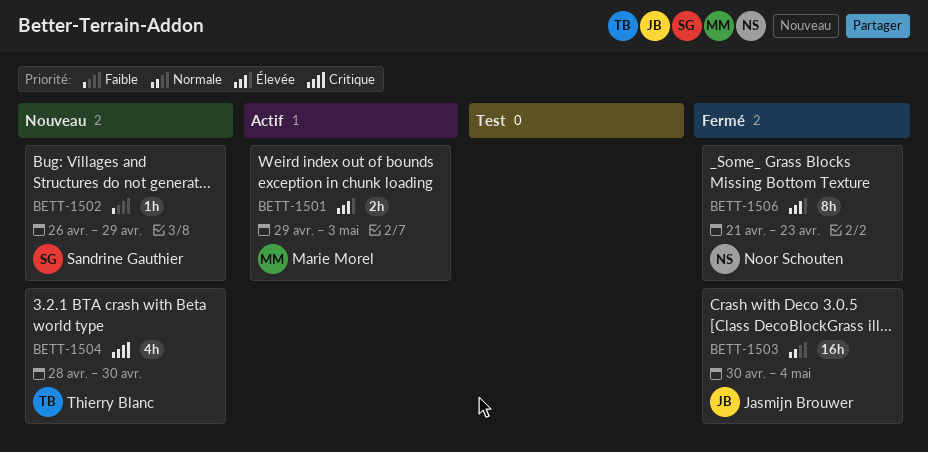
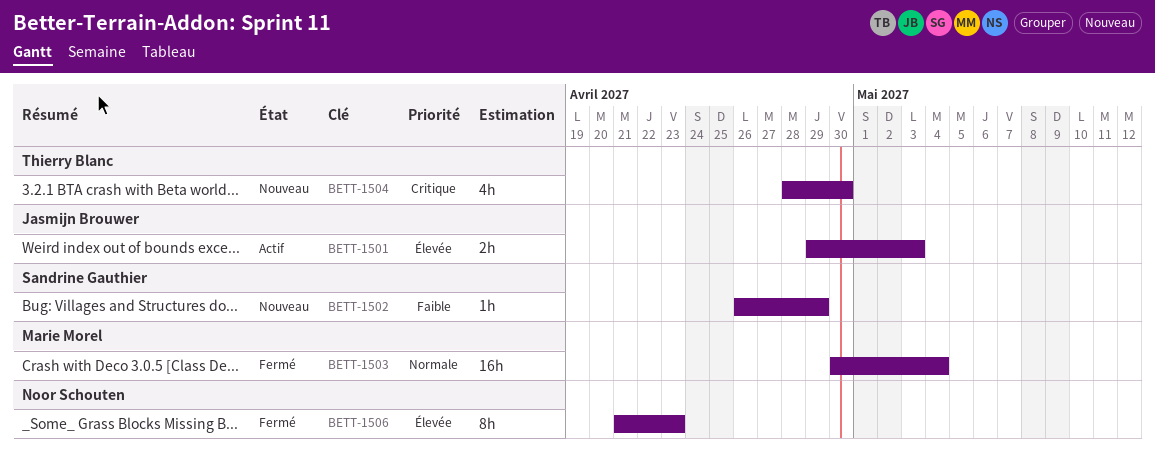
BETT-1501, owner: Marie Morel -> Jasmijn Brouwer
BETT-1503, owner: Jasmijn Brouwer -> Marie Morel

